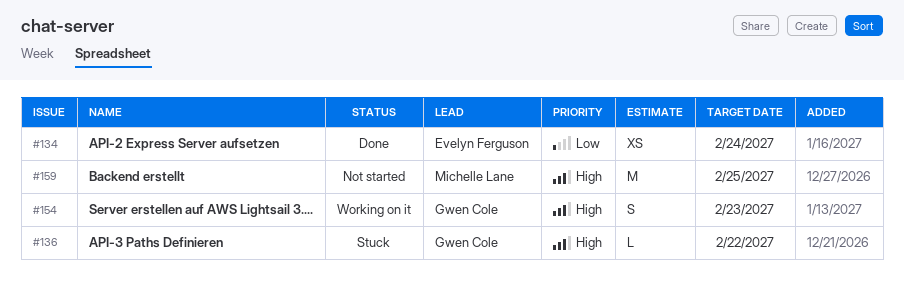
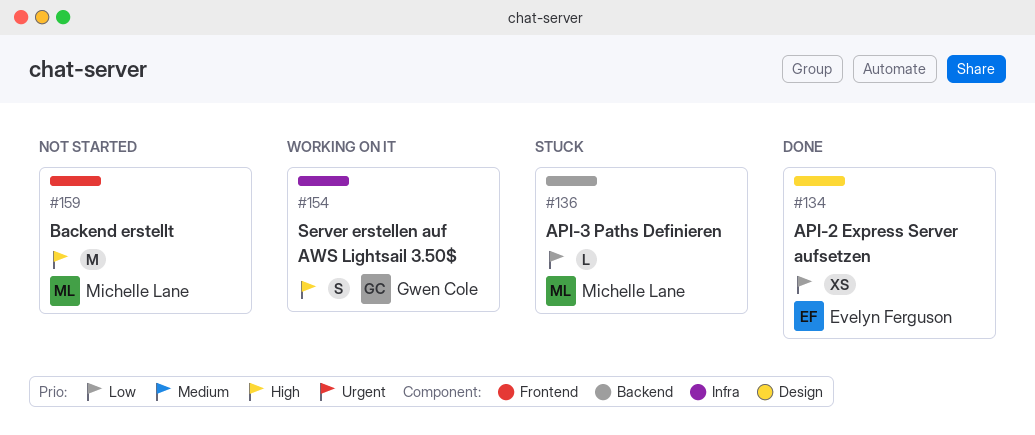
#136, owner: Gwen Cole -> Michelle Lane
#136, priority: High -> Low

